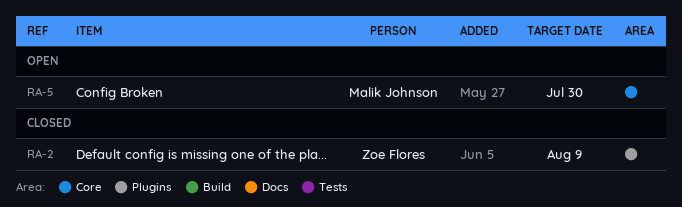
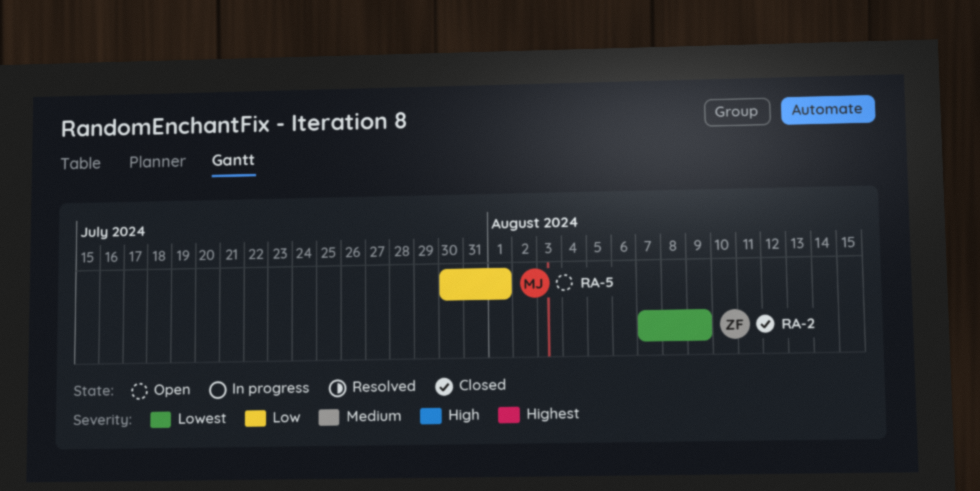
RA-5, due: Jul 30 -> Aug 1

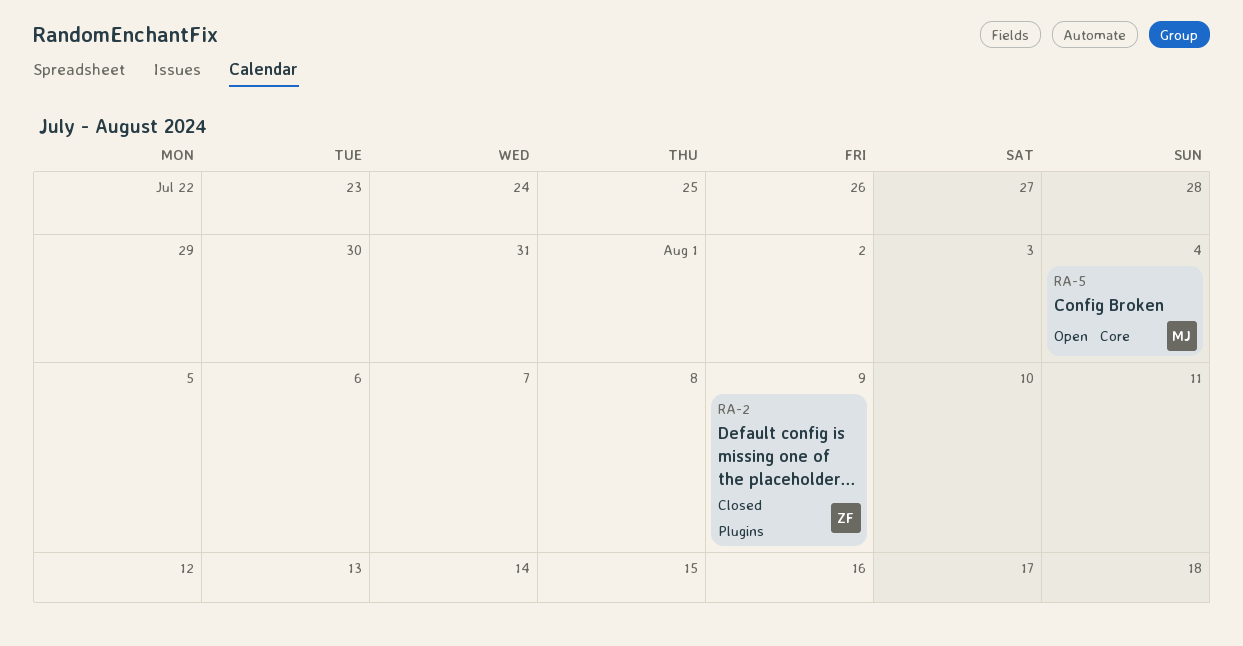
RA-5, due: Aug 1 -> Aug 4

